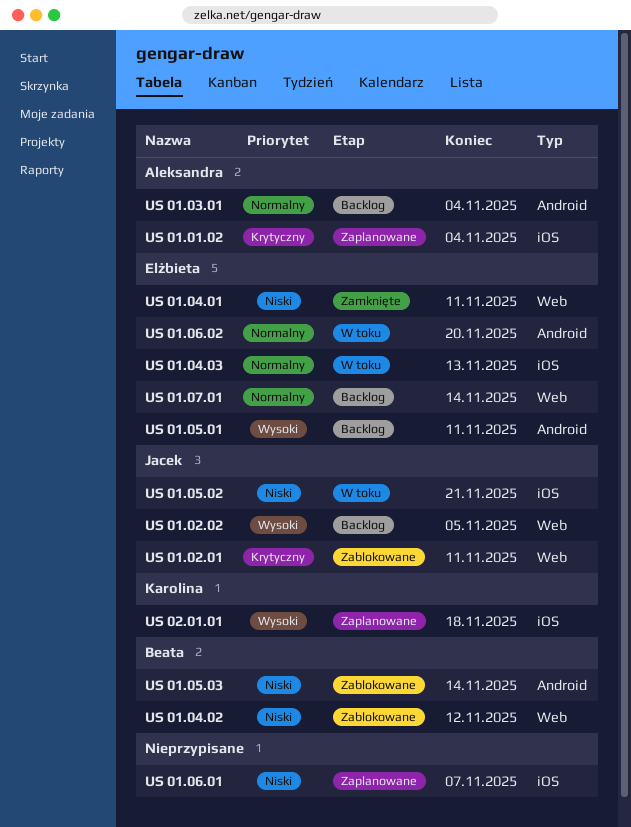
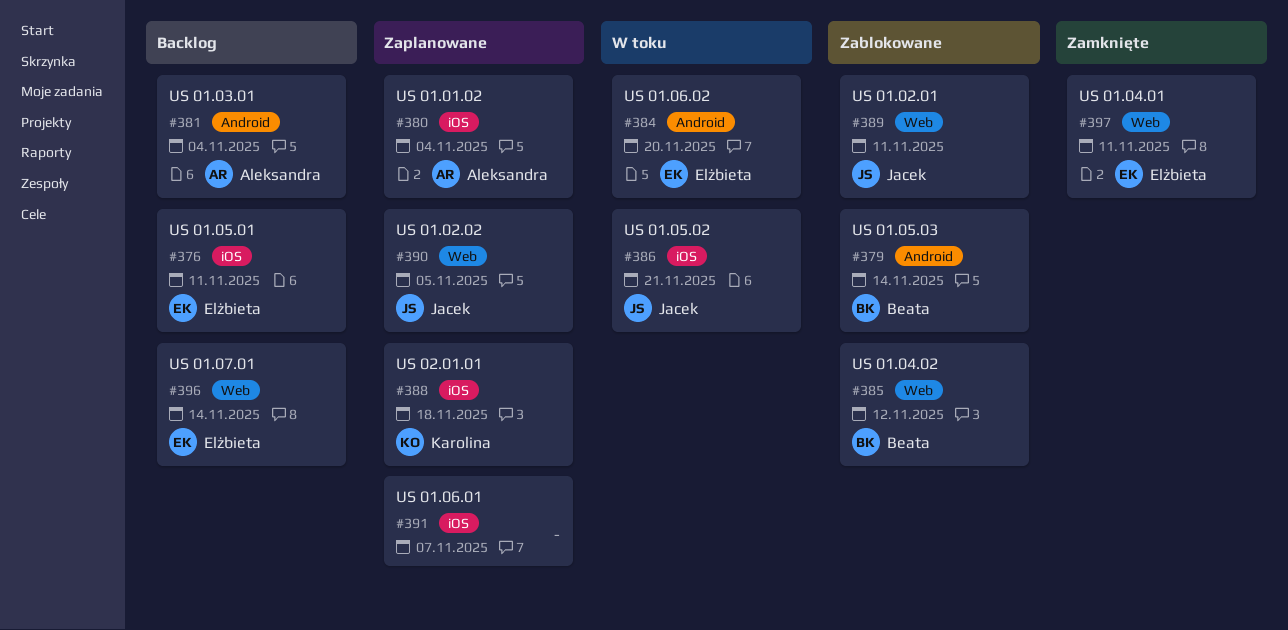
US 01.02.02, status: Backlog -> Zaplanowane
US 01.04.03: present -> none
US 01.05.01, label: Android -> iOS

